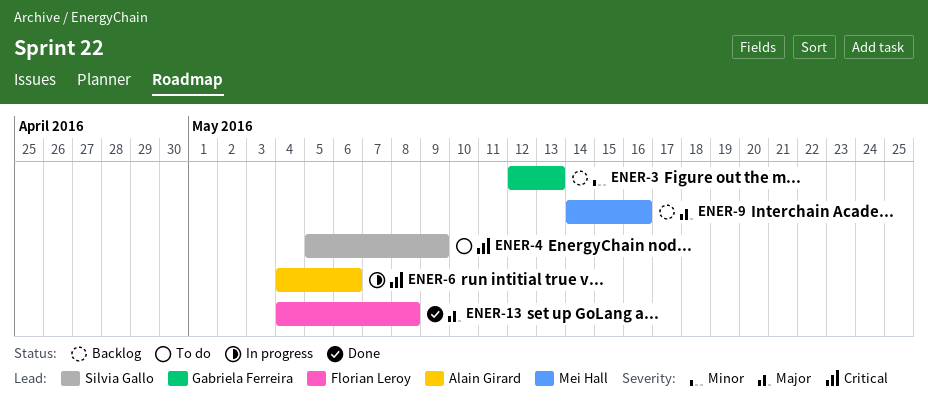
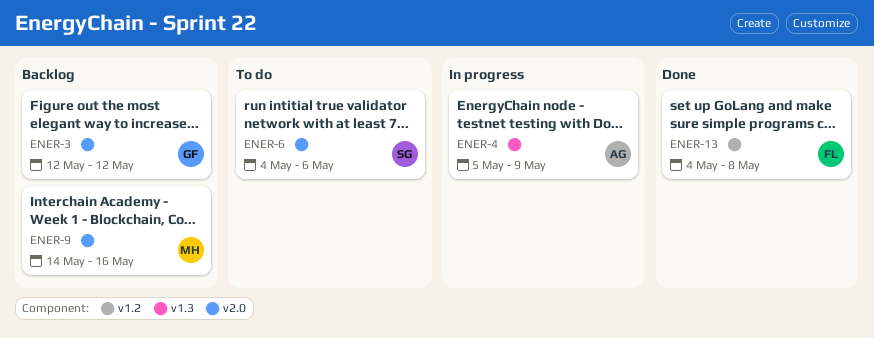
ENER-3, due: May 13 -> May 12
ENER-4, status: To do -> In progress
ENER-4, owner: Silvia Gallo -> Alain Girard
ENER-6, status: In progress -> To do
ENER-6, owner: Alain Girard -> Silvia Gallo

